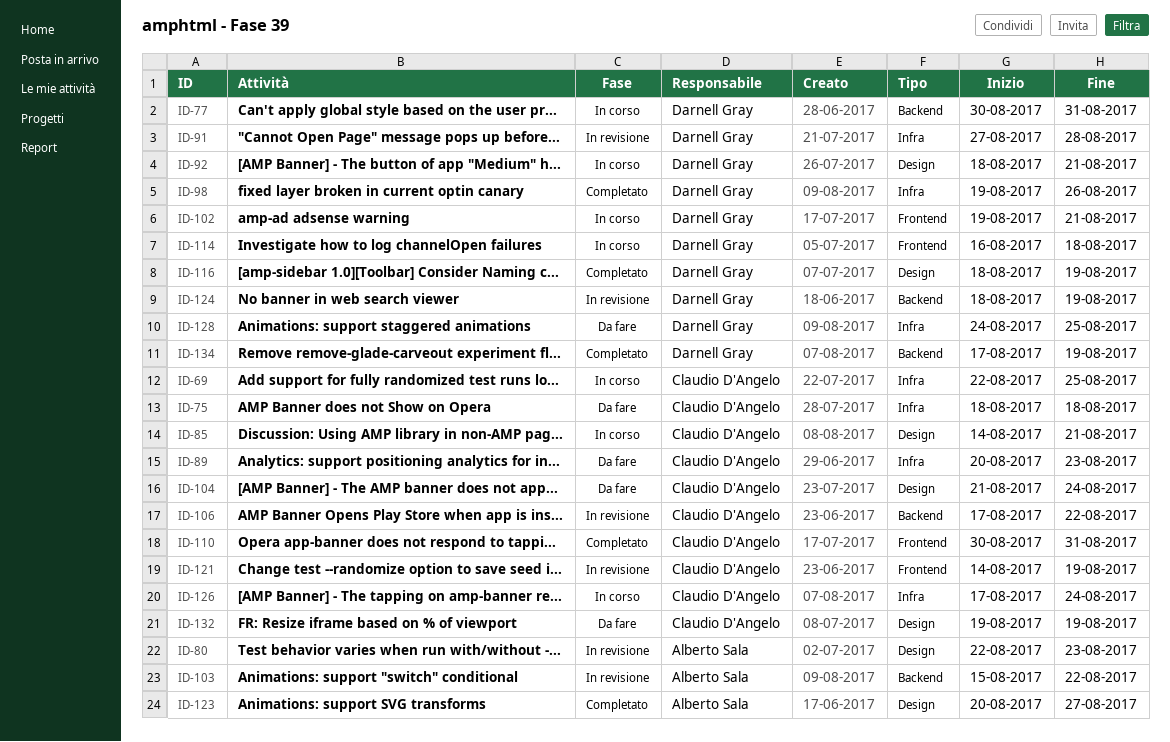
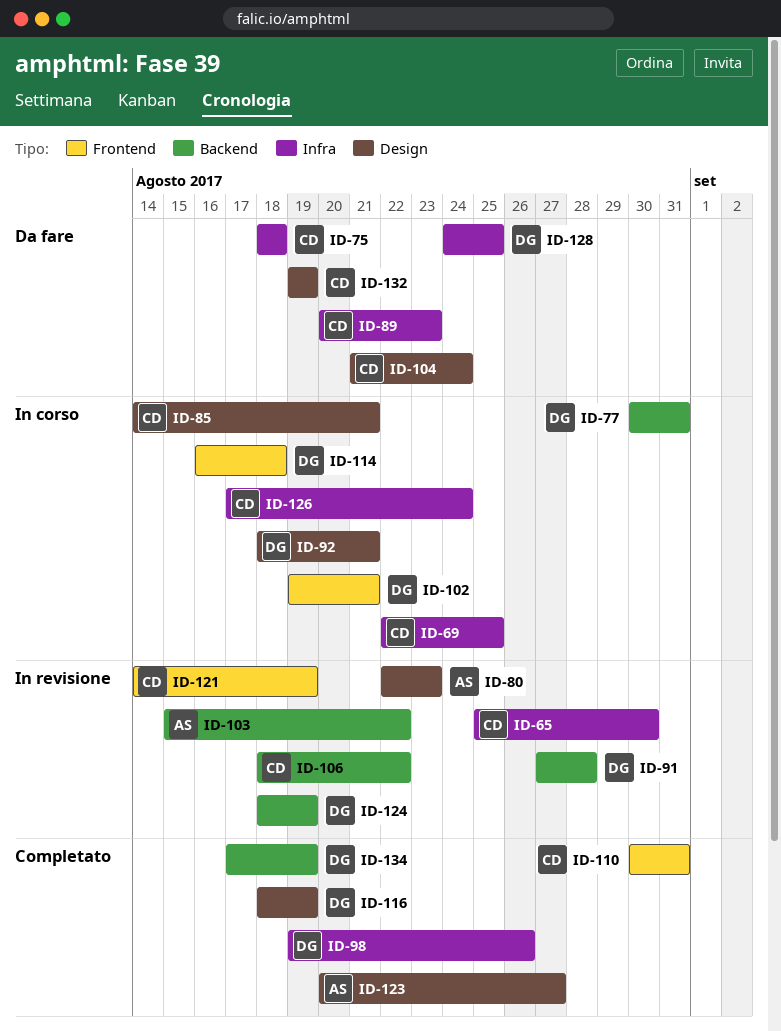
ID-65: none -> present
ID-91, label: Infra -> Backend
ID-106, start: Aug 17 -> Aug 18

